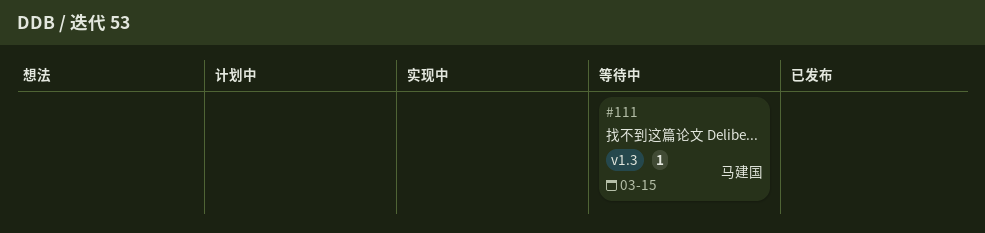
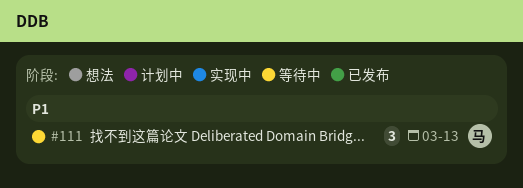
#111, estimate: 1 -> 3
#111, due: Mar 15 -> Mar 13

